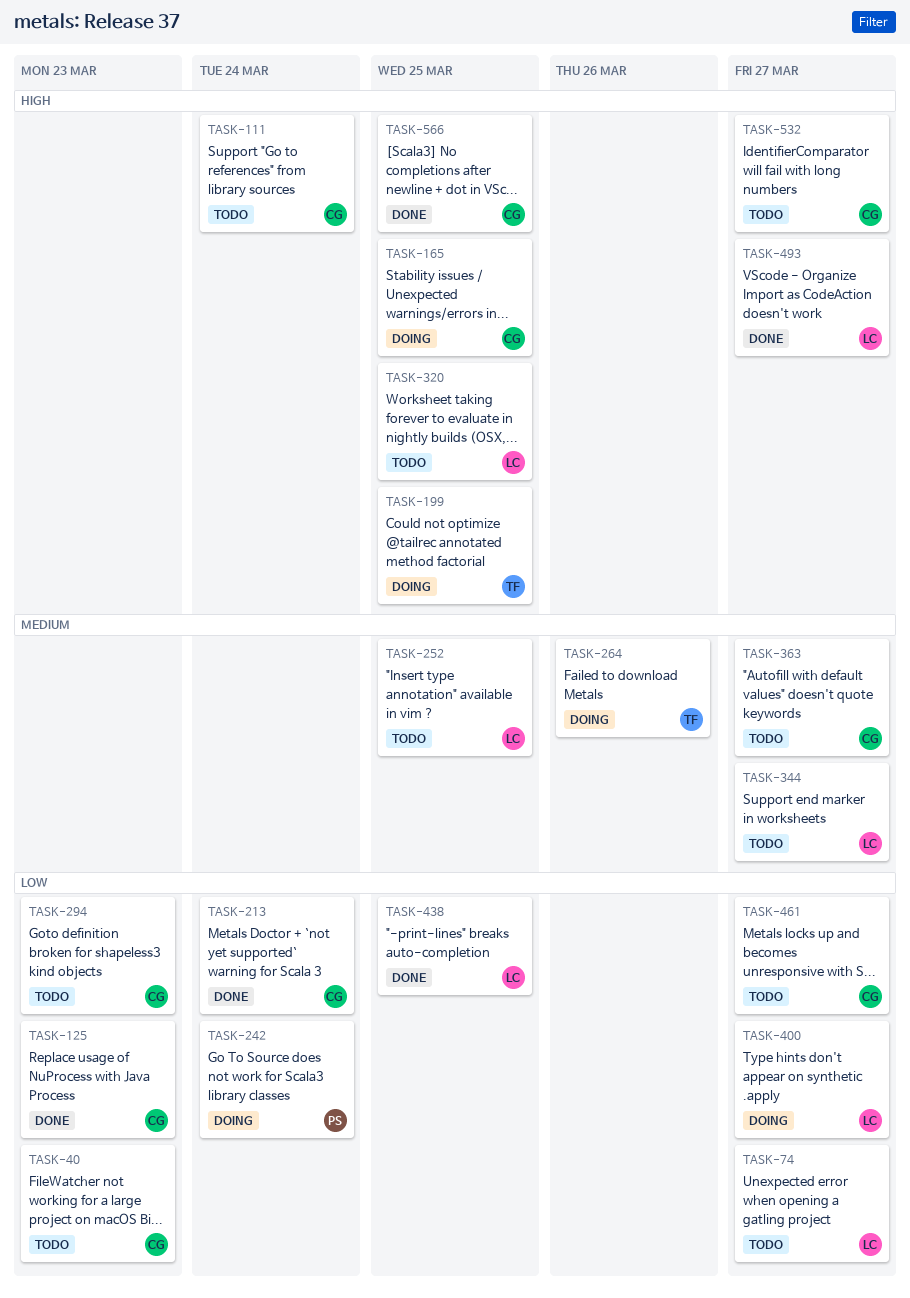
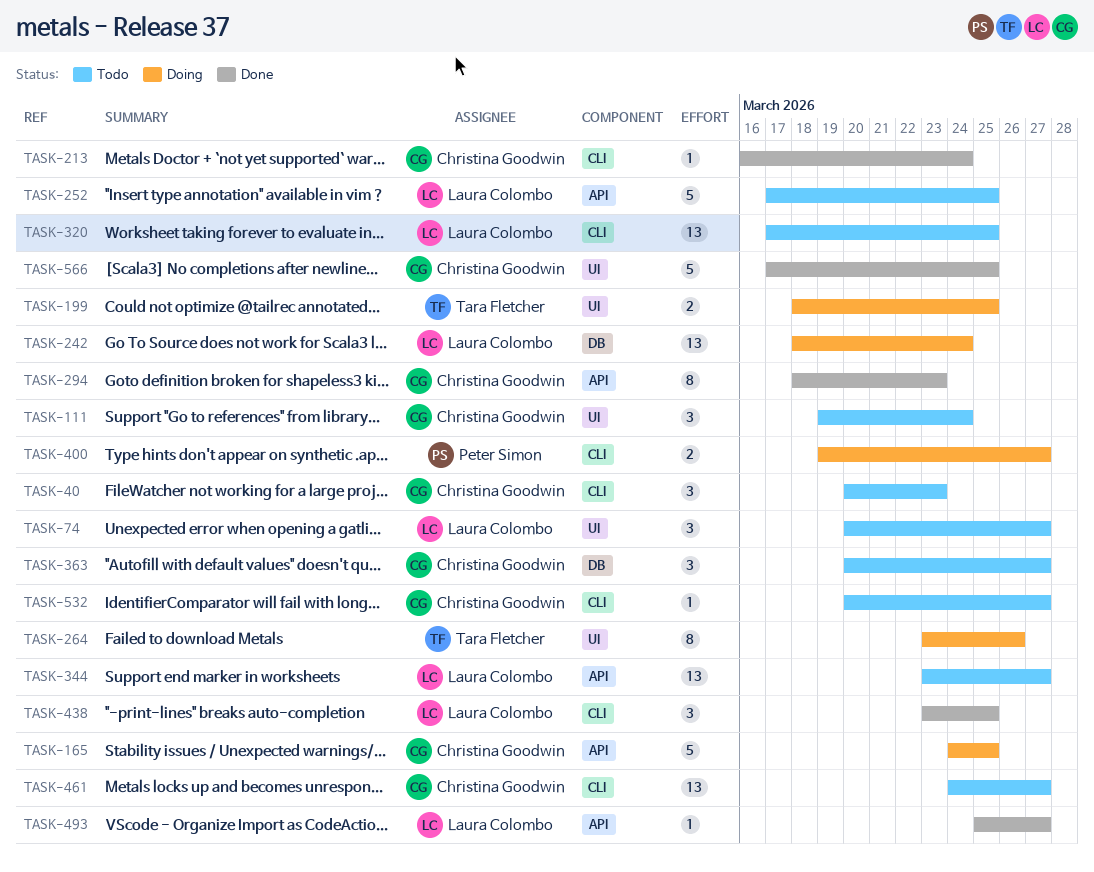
TASK-125: present -> none
TASK-242, owner: Peter Simon -> Laura Colombo
TASK-294, status: Todo -> Done
TASK-400, owner: Laura Colombo -> Peter Simon

